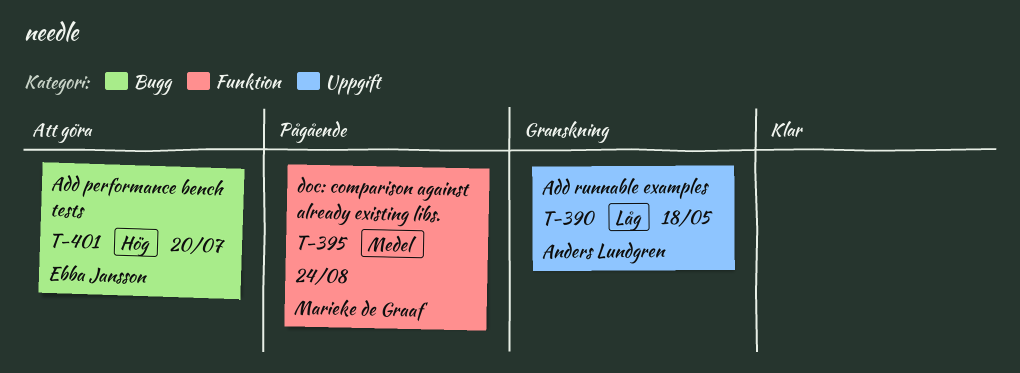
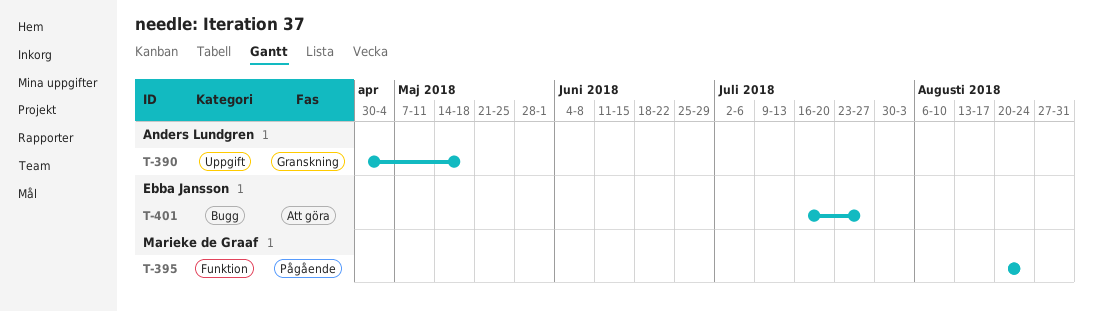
T-401, due: Jul 20 -> Jul 27

